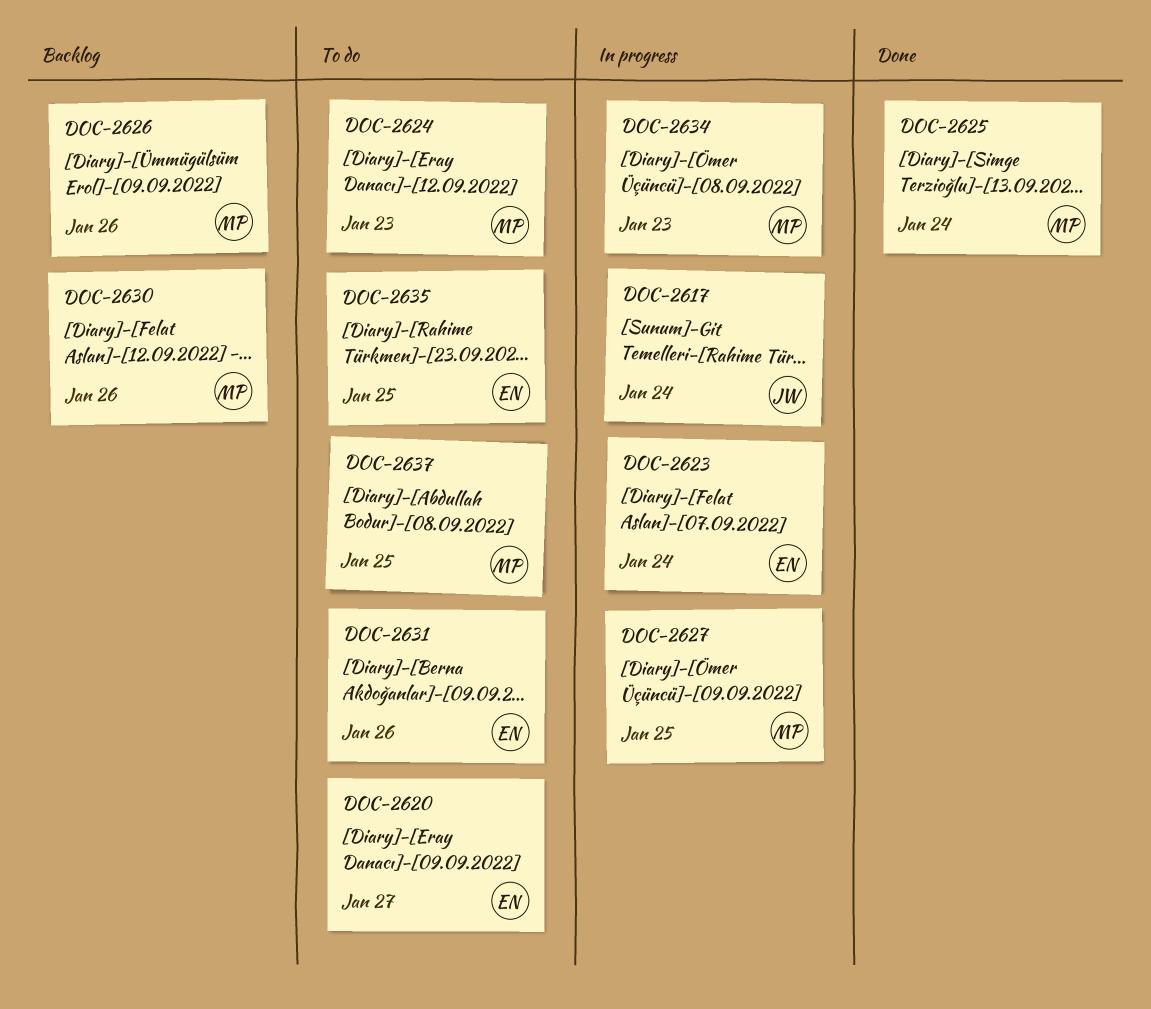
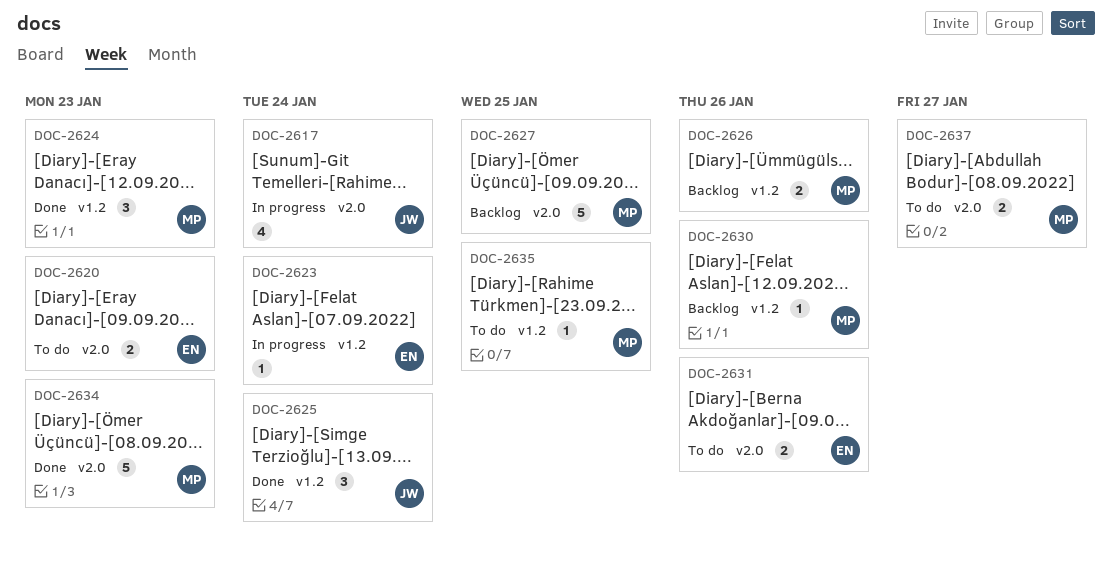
DOC-2620, due: Jan 27 -> Jan 23
DOC-2624, status: To do -> Done
DOC-2625, owner: MP -> JW
DOC-2627, status: In progress -> Backlog
DOC-2634, status: In progress -> Done
DOC-2635, owner: EN -> MP
DOC-2637, due: Jan 25 -> Jan 27

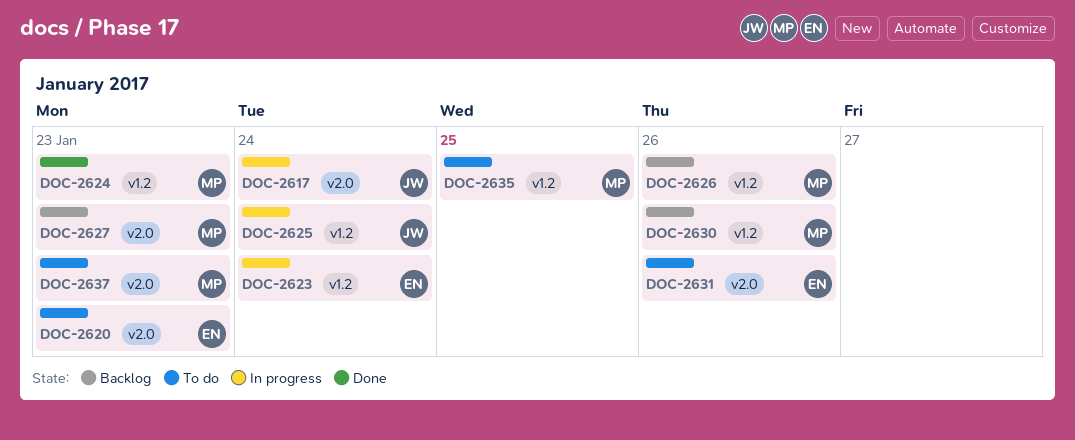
DOC-2625, status: Done -> In progress
DOC-2627, due: Jan 25 -> Jan 23
DOC-2634: present -> none
DOC-2637, due: Jan 27 -> Jan 23

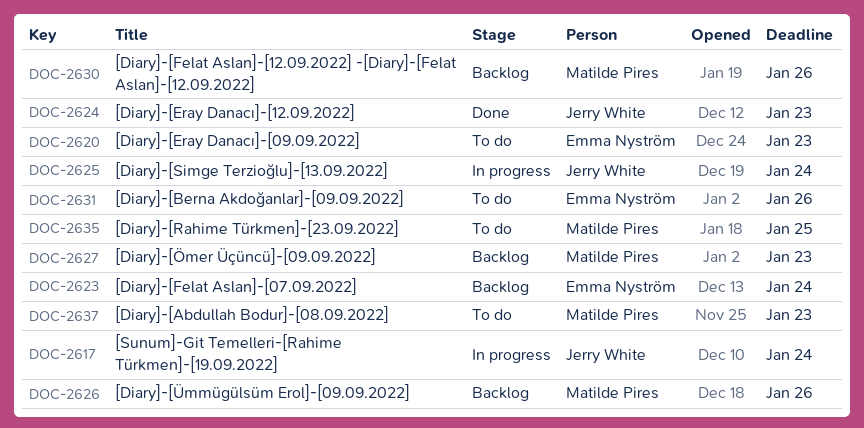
DOC-2623, status: In progress -> Backlog
DOC-2624, owner: Matilde Pires -> Jerry White

